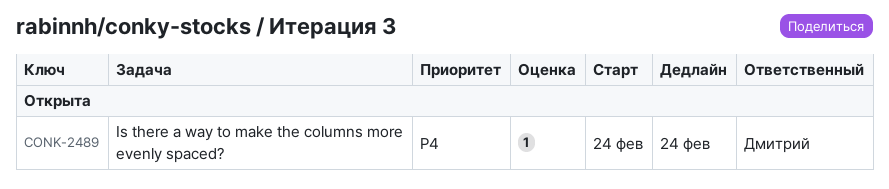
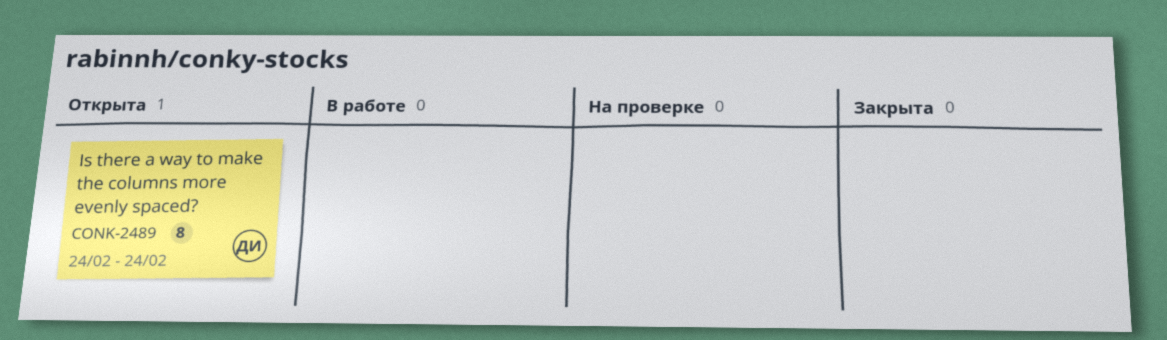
CONK-2489, estimate: 1 -> 8

